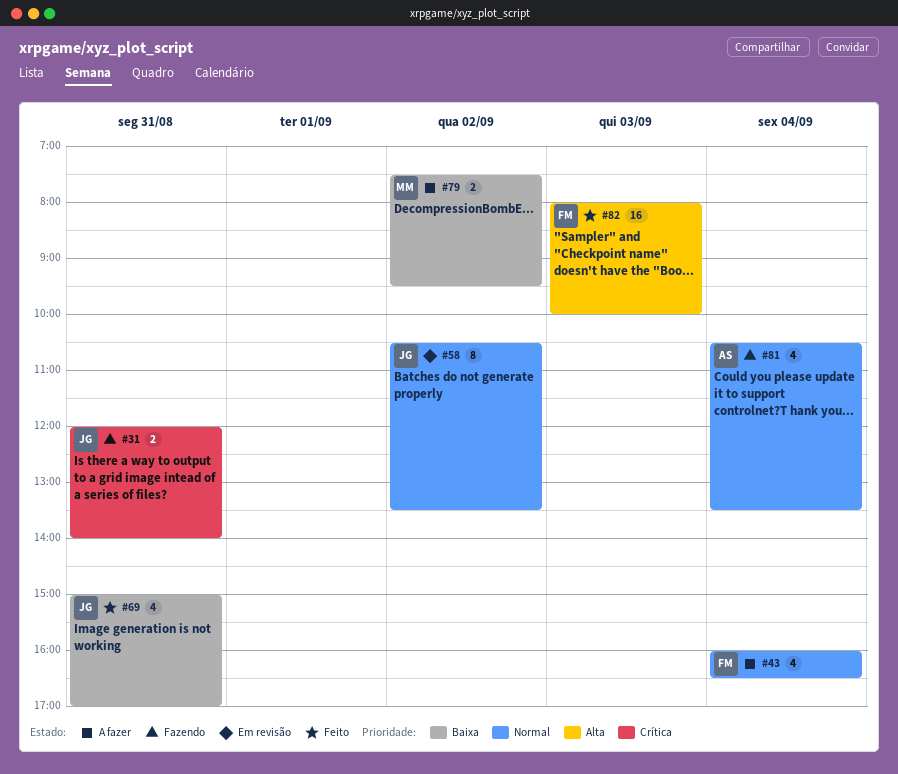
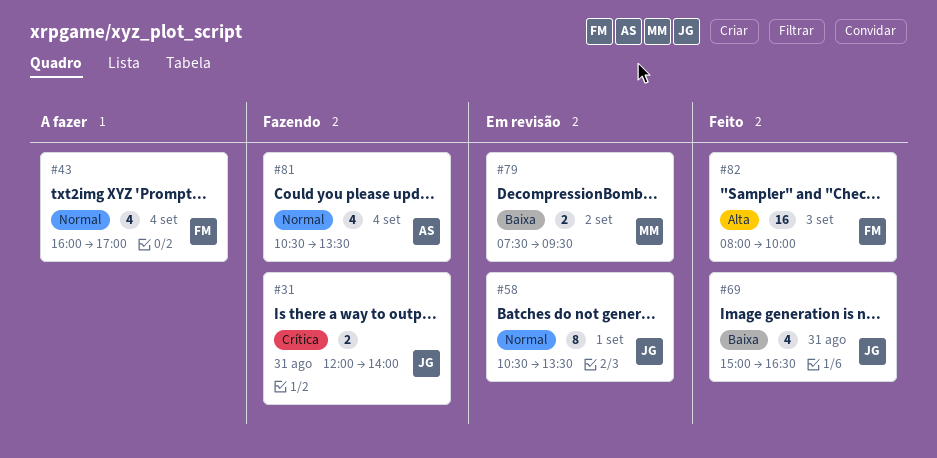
#43, ends: 16:30 -> 17:00
#58, day: Sep 2 -> Sep 1
#69, ends: 17:00 -> 16:30
#79, status: A fazer -> Em revisão

